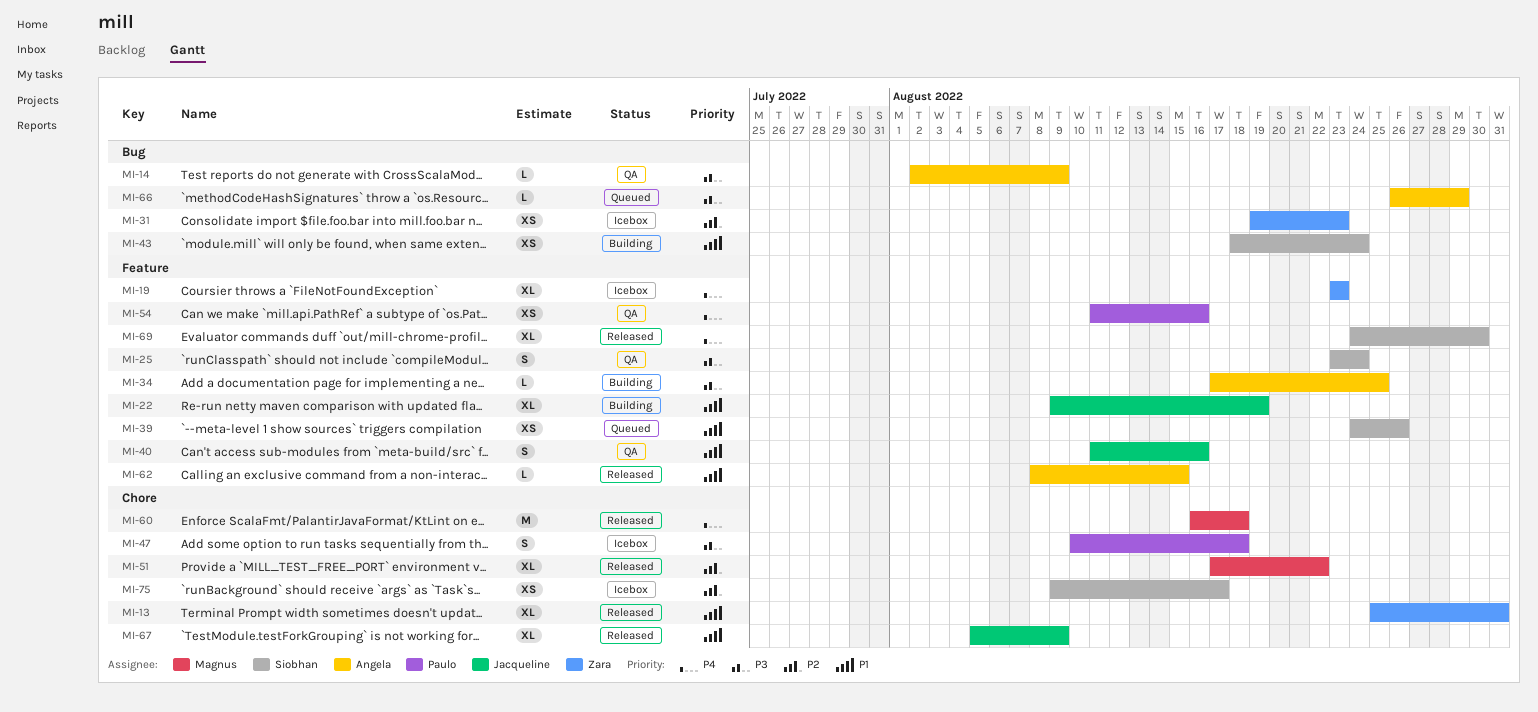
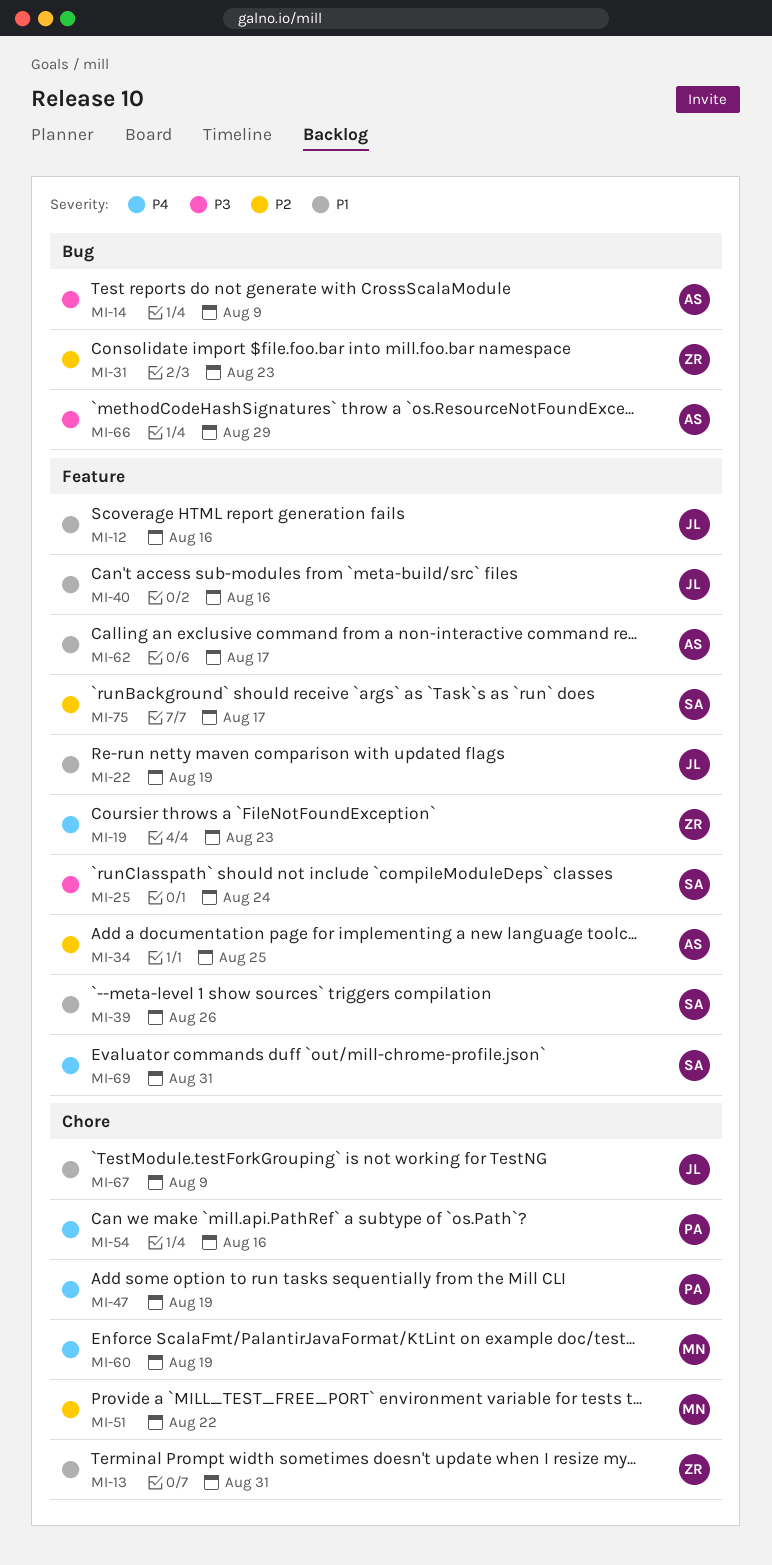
MI-12: none -> present
MI-34, priority: P3 -> P2
MI-43: present -> none
MI-47, priority: P3 -> P4
MI-47, due: Aug 18 -> Aug 19
MI-54, label: Feature -> Chore
MI-60, due: Aug 18 -> Aug 19
MI-62, due: Aug 15 -> Aug 17
MI-69, due: Aug 30 -> Aug 31
MI-75, label: Chore -> Feature

